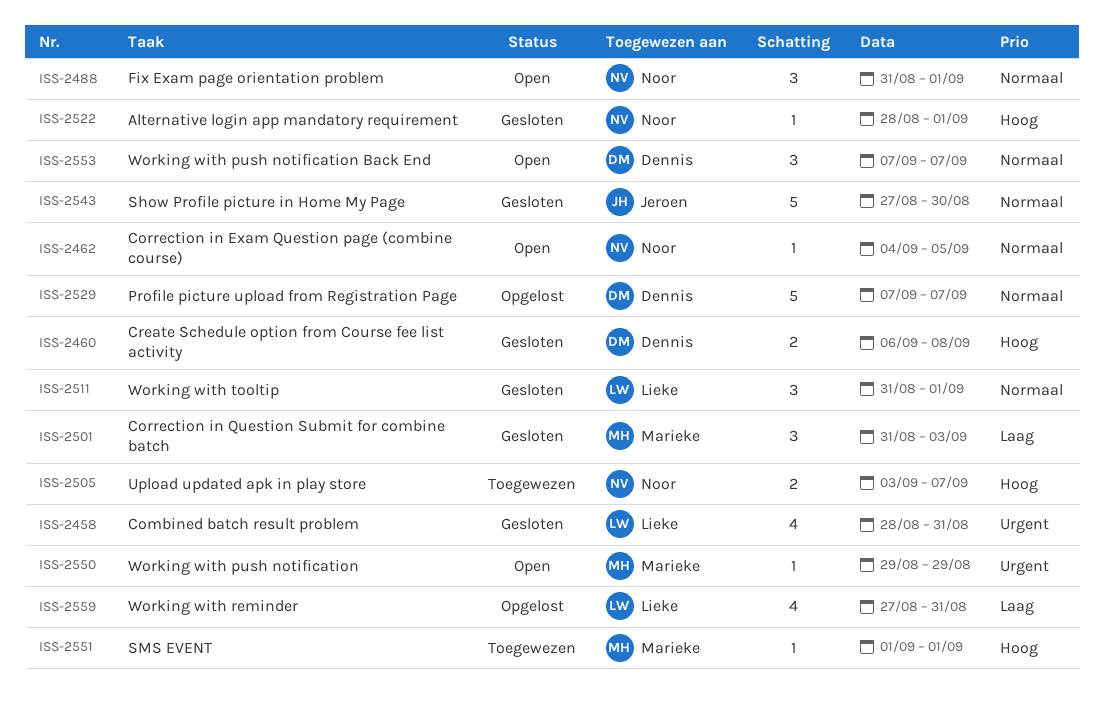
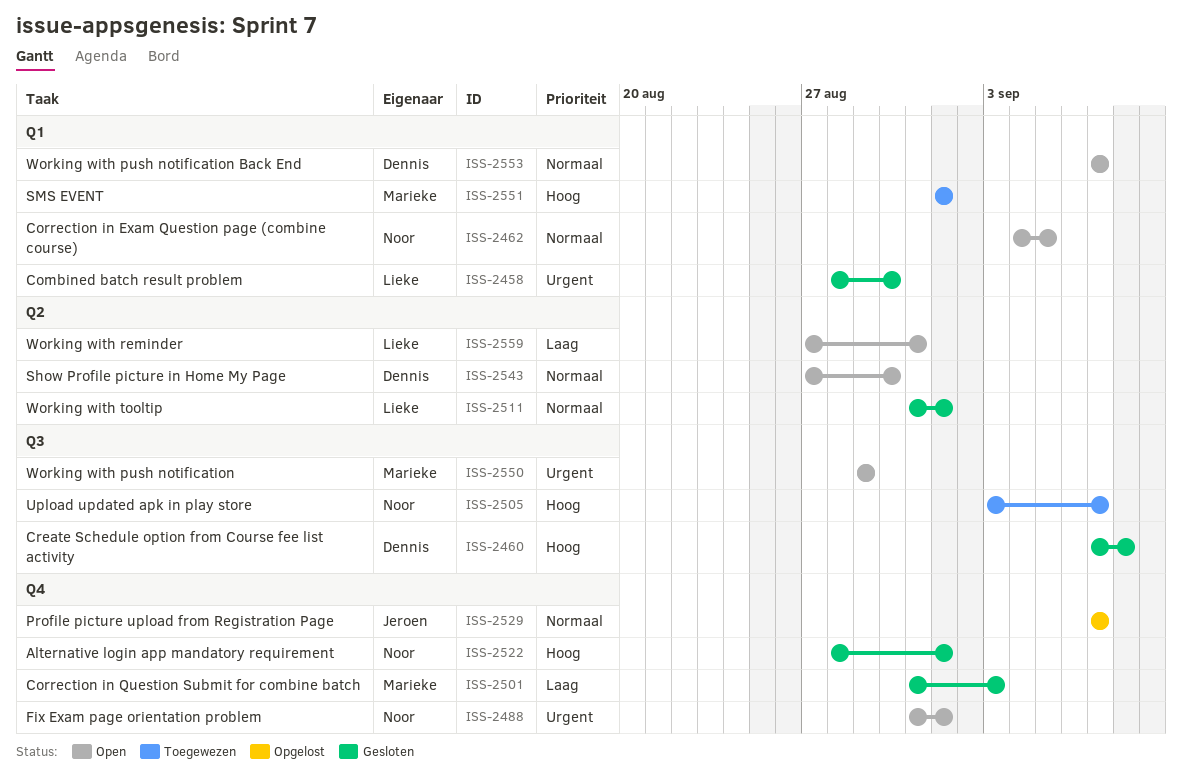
ISS-2458, due: Aug 31 -> Aug 30
ISS-2460, start: Sep 6 -> Sep 7
ISS-2488, priority: Normaal -> Urgent
ISS-2529, owner: Dennis -> Jeroen
ISS-2543, status: Gesloten -> Open
ISS-2543, owner: Jeroen -> Dennis
ISS-2559, status: Opgelost -> Open

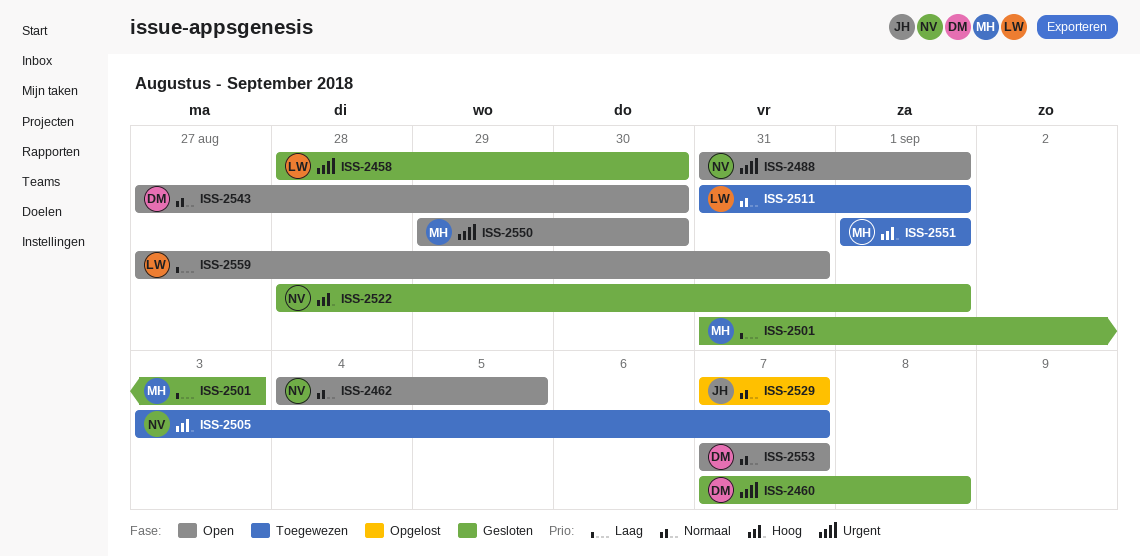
ISS-2460, priority: Hoog -> Urgent
ISS-2511, status: Gesloten -> Toegewezen
ISS-2550, due: Aug 29 -> Aug 30

